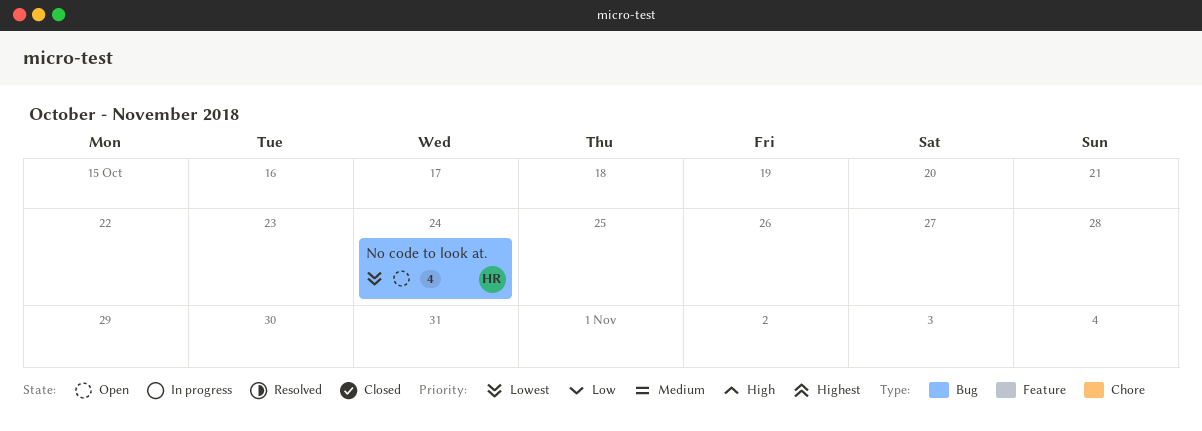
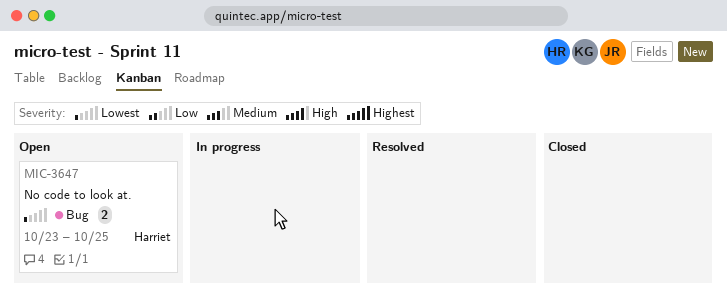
No code to look at., estimate: 4 -> 2
No code to look at., due: Oct 24 -> Oct 25

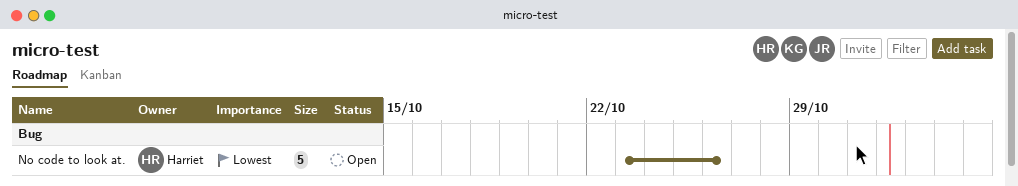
No code to look at., estimate: 2 -> 5
No code to look at., due: Oct 25 -> Oct 26

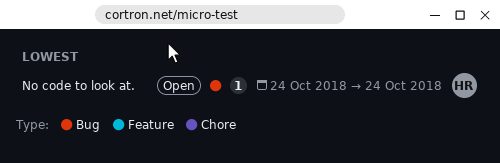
No code to look at., estimate: 5 -> 1
No code to look at., start: Oct 23 -> Oct 24
No code to look at., due: Oct 26 -> Oct 24

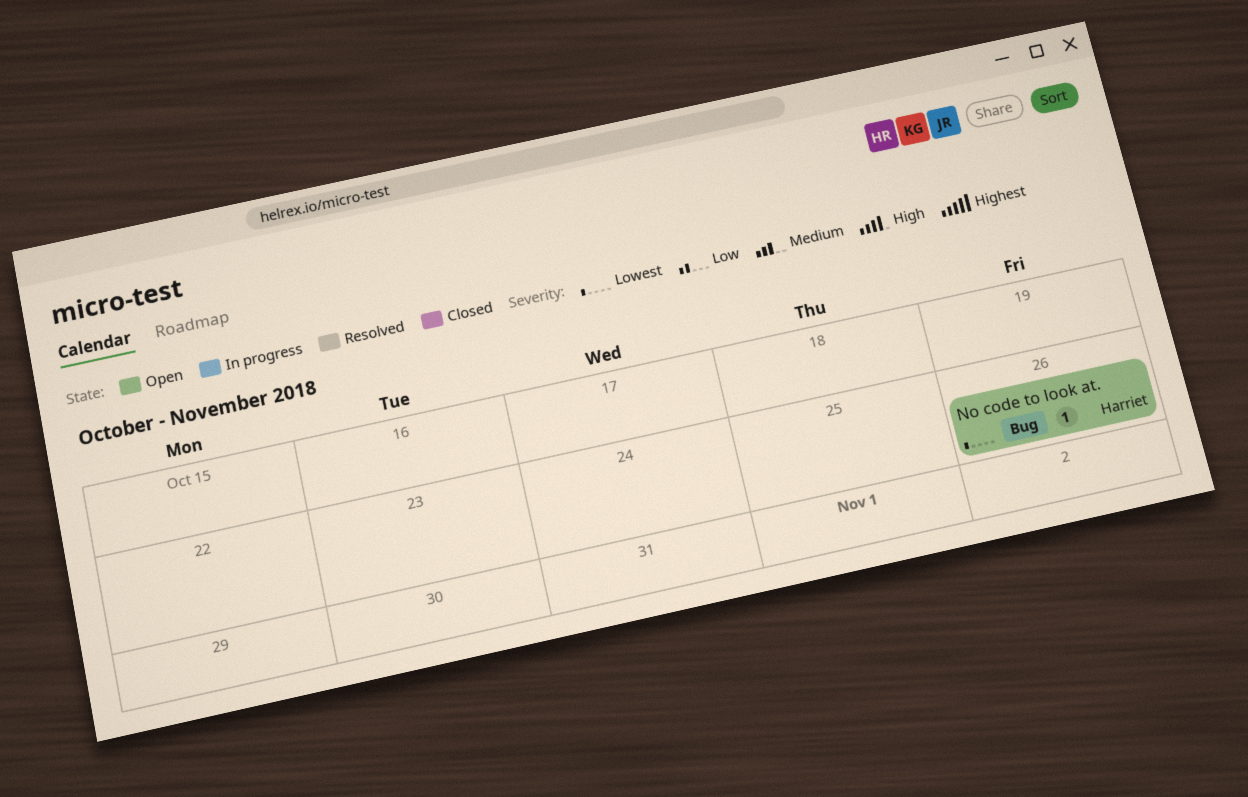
No code to look at., due: Oct 24 -> Oct 26

